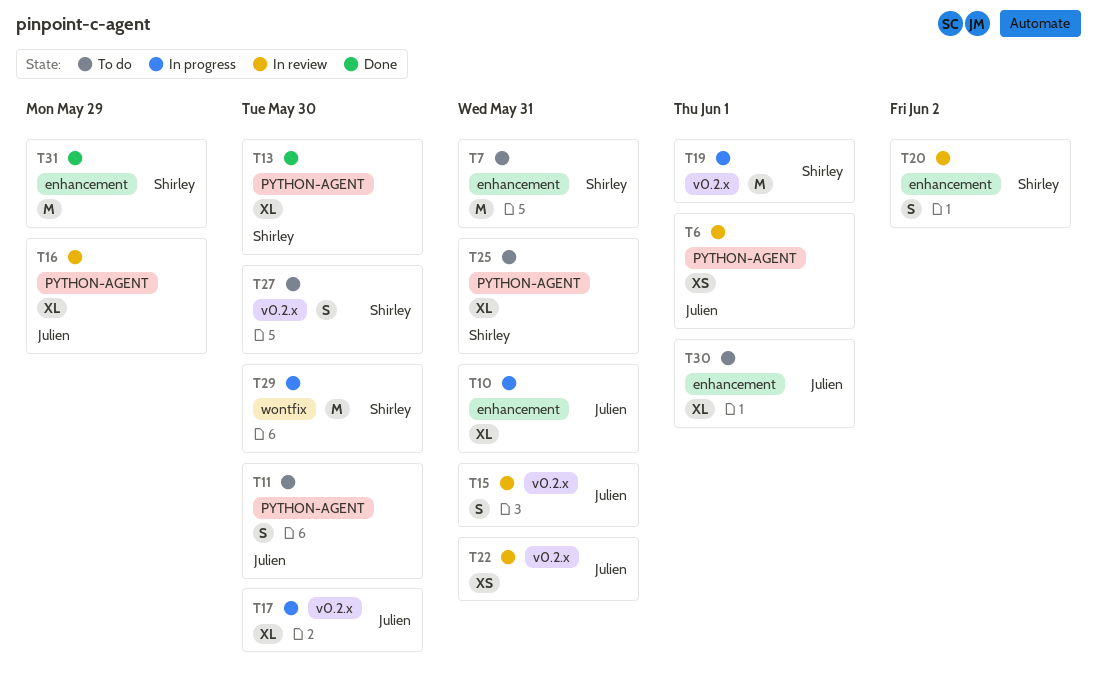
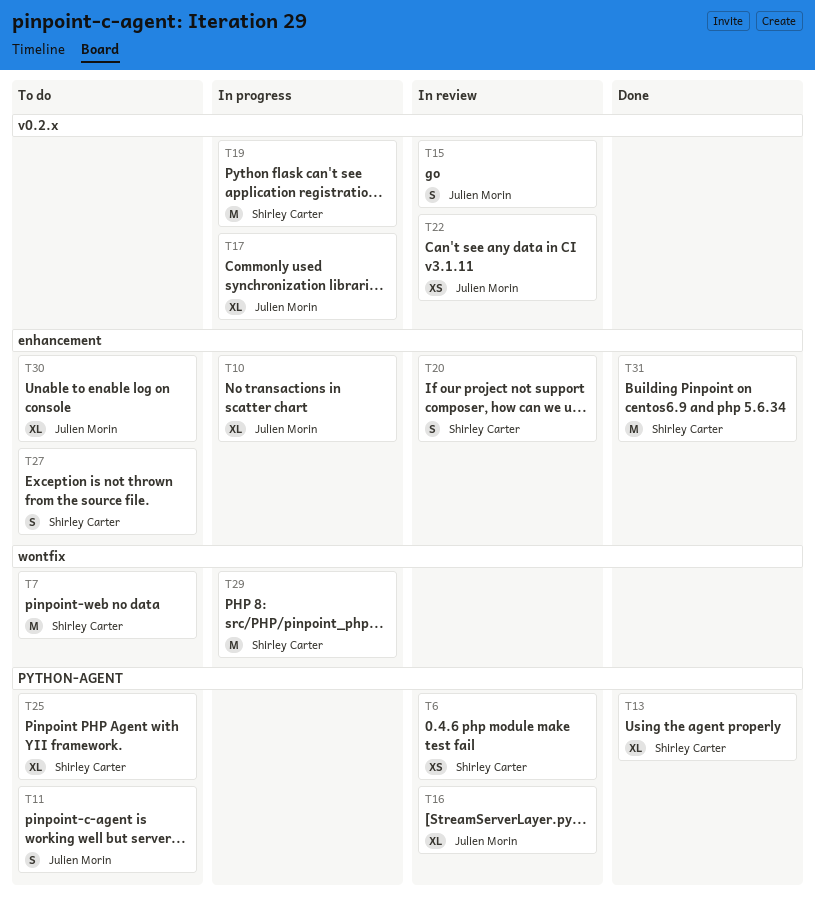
T6, owner: Julien Morin -> Shirley Carter
T7, label: enhancement -> wontfix
T27, label: v0.2.x -> enhancement

